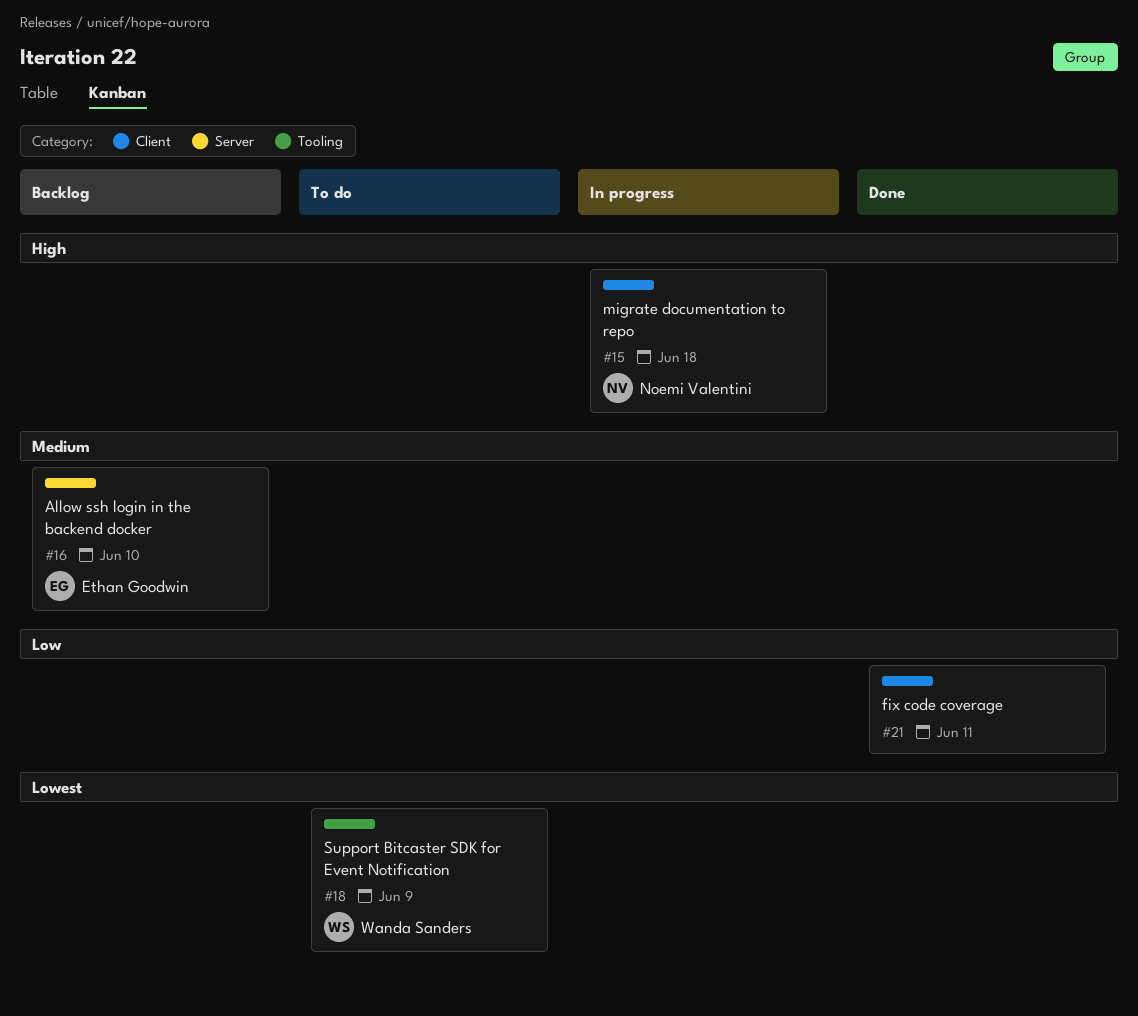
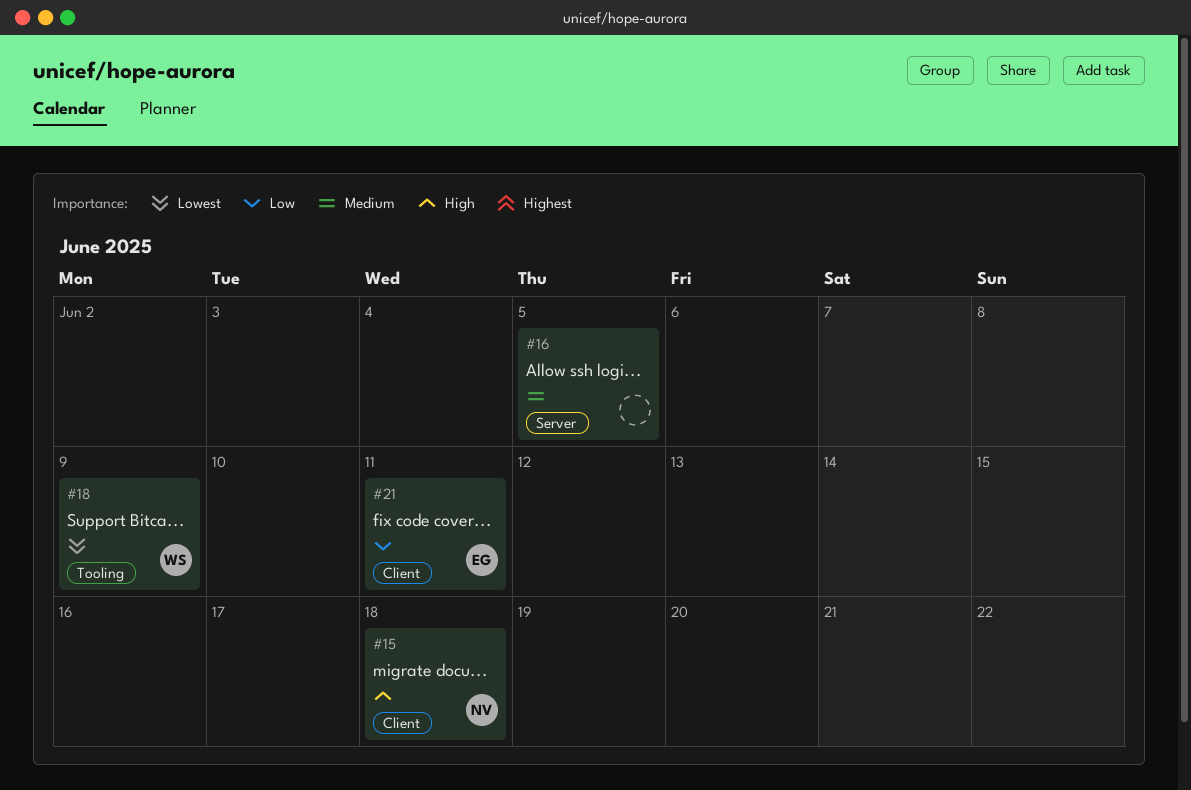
#16, owner: Ethan Goodwin -> none
#16, due: Jun 10 -> Jun 5
#21, owner: none -> Ethan Goodwin

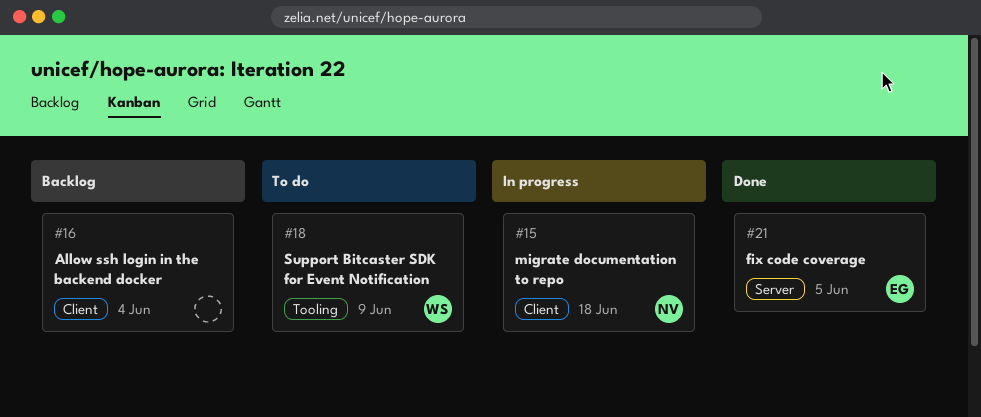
#16, label: Server -> Client
#16, due: Jun 5 -> Jun 4
#21, label: Client -> Server
#21, due: Jun 11 -> Jun 5

